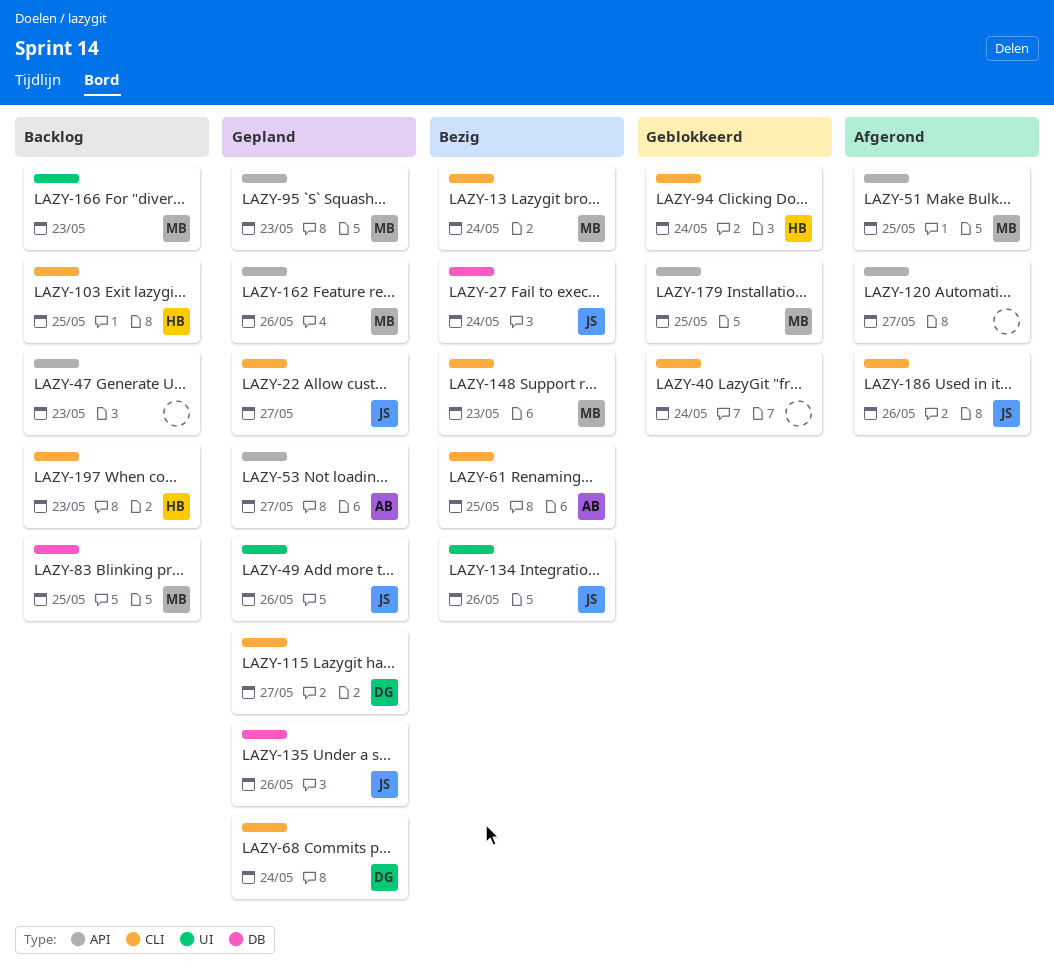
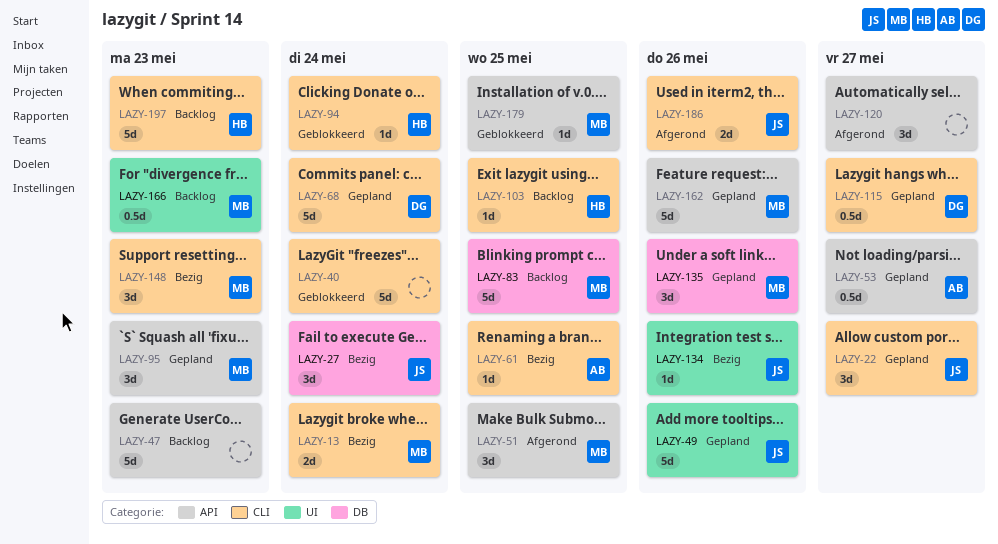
LAZY-135, owner: JS -> MB

